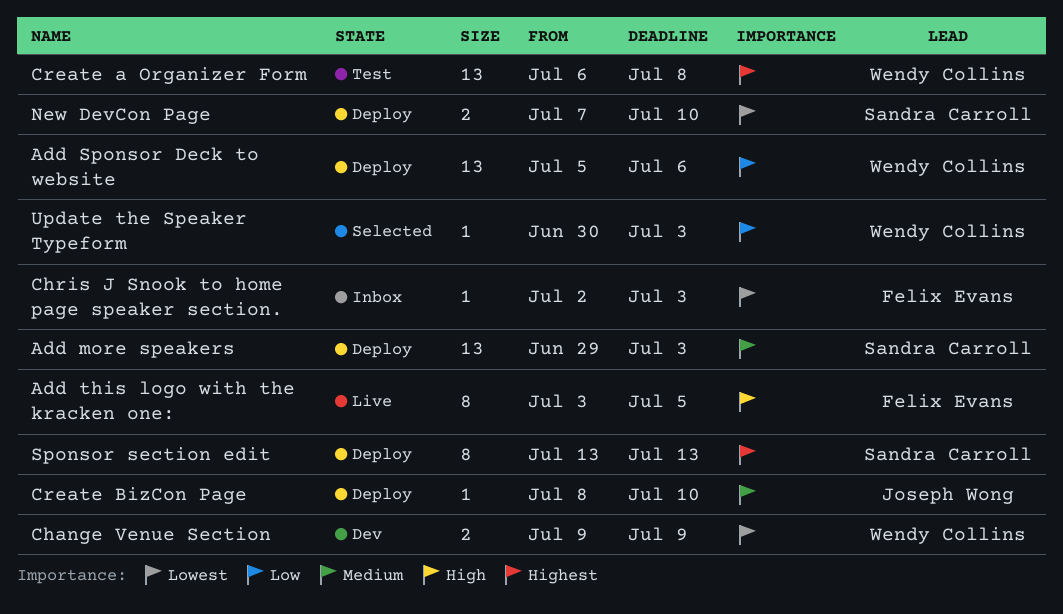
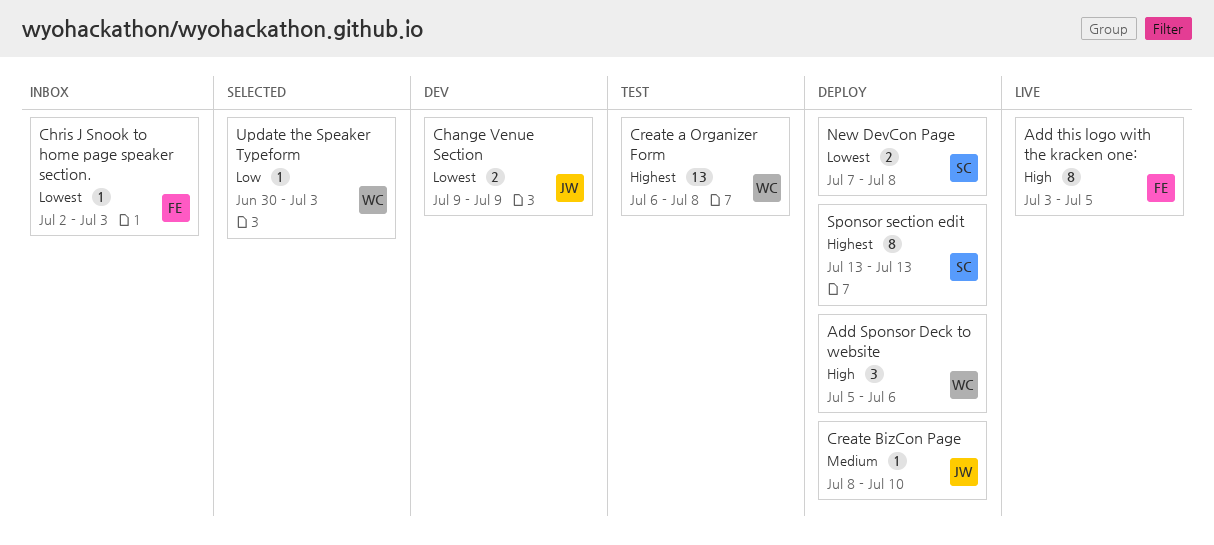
Add more speakers: present -> none
Add Sponsor Deck to website, priority: Low -> High
Add Sponsor Deck to website, estimate: 13 -> 3
Change Venue Section, owner: Wendy Collins -> Joseph Wong
New DevCon Page, due: Jul 10 -> Jul 8

